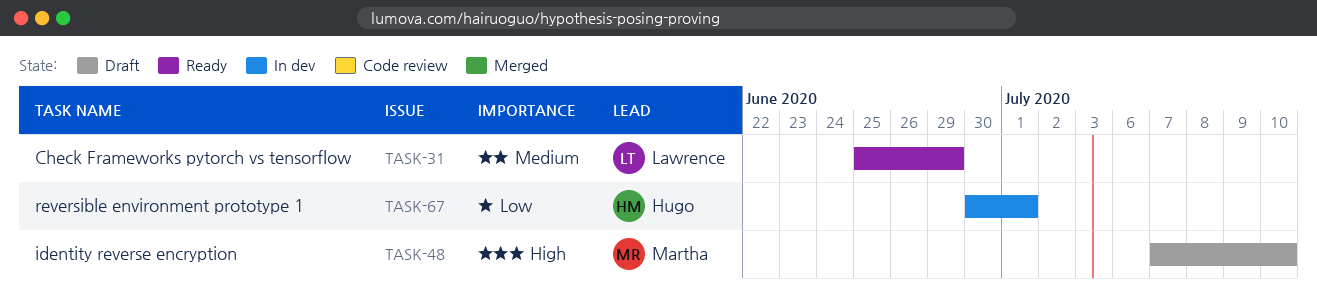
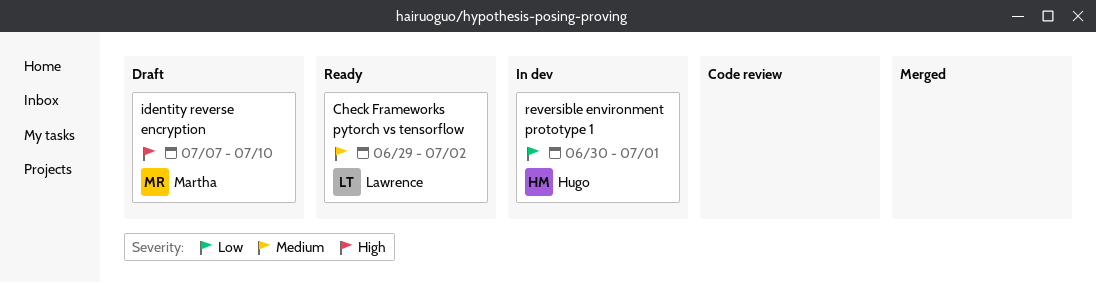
Check Frameworks pytorch vs tensorflow, start: Jun 25 -> Jun 29
Check Frameworks pytorch vs tensorflow, due: Jun 29 -> Jul 2

